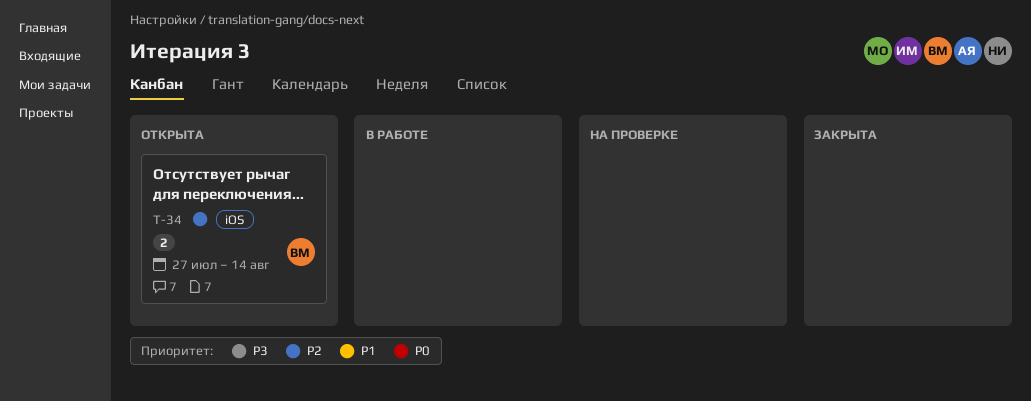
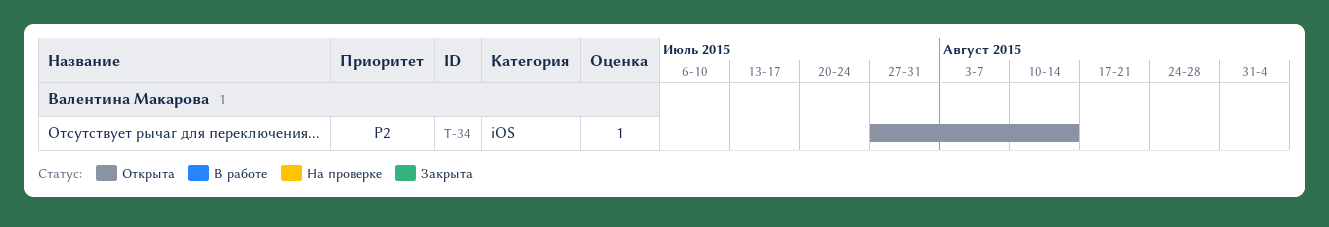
T-34, estimate: 2 -> 1

